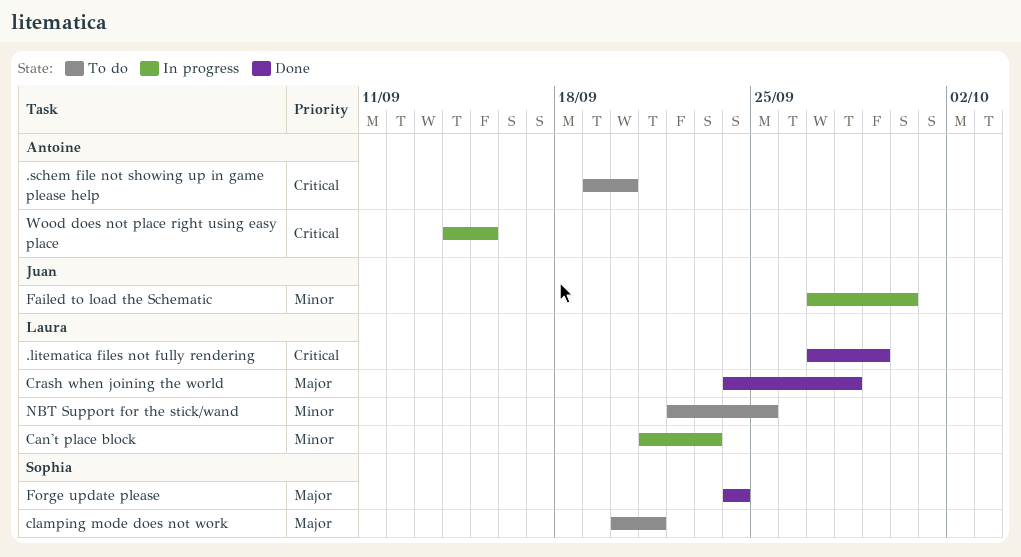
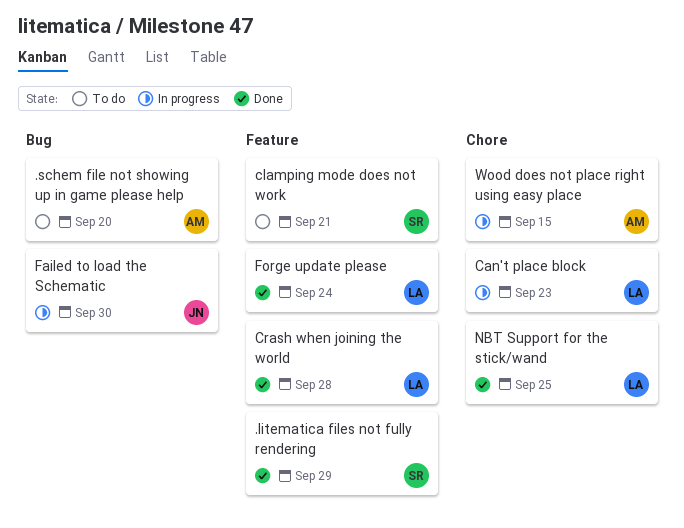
.litematica files not fully rendering, owner: Laura -> Sophia
Forge update please, owner: Sophia -> Laura
NBT Support for the stick/wand, status: To do -> Done

